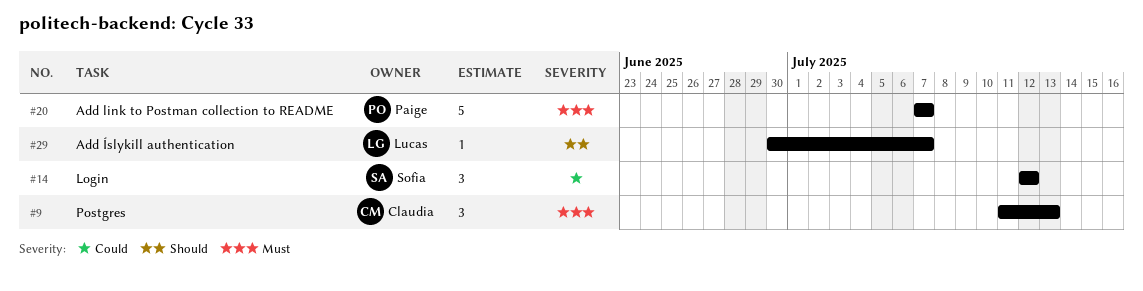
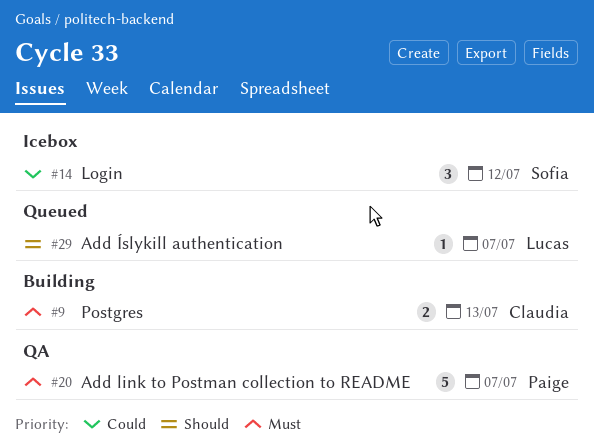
#9, estimate: 3 -> 2

